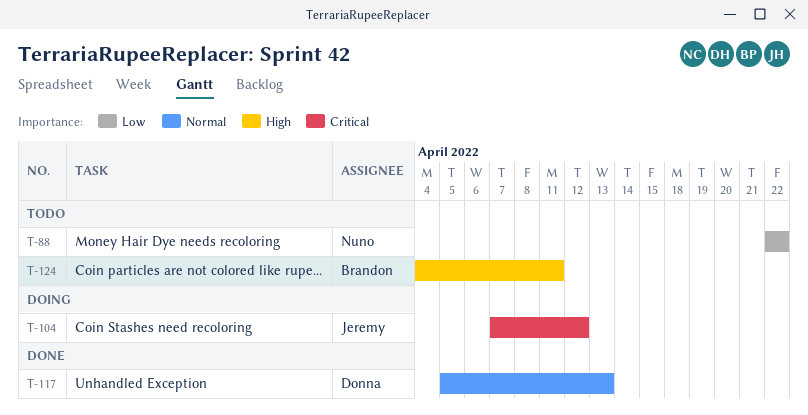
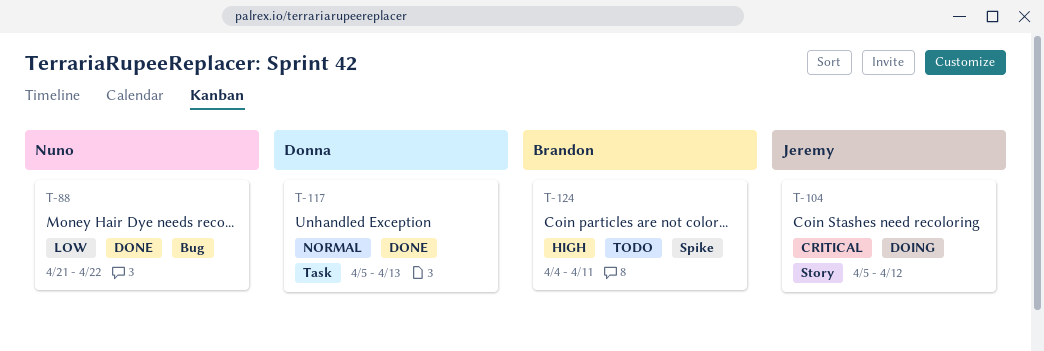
T-88, status: Todo -> Done
T-88, start: Apr 22 -> Apr 21
T-104, start: Apr 7 -> Apr 5

